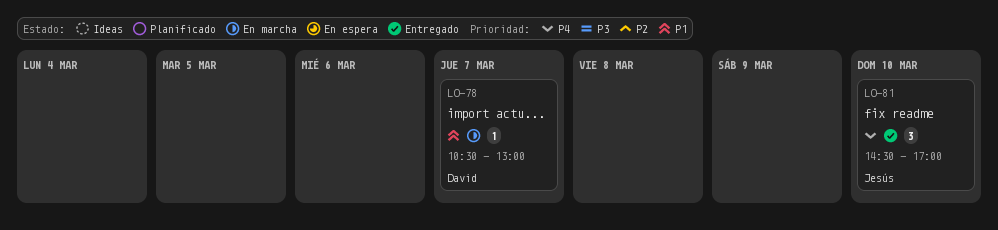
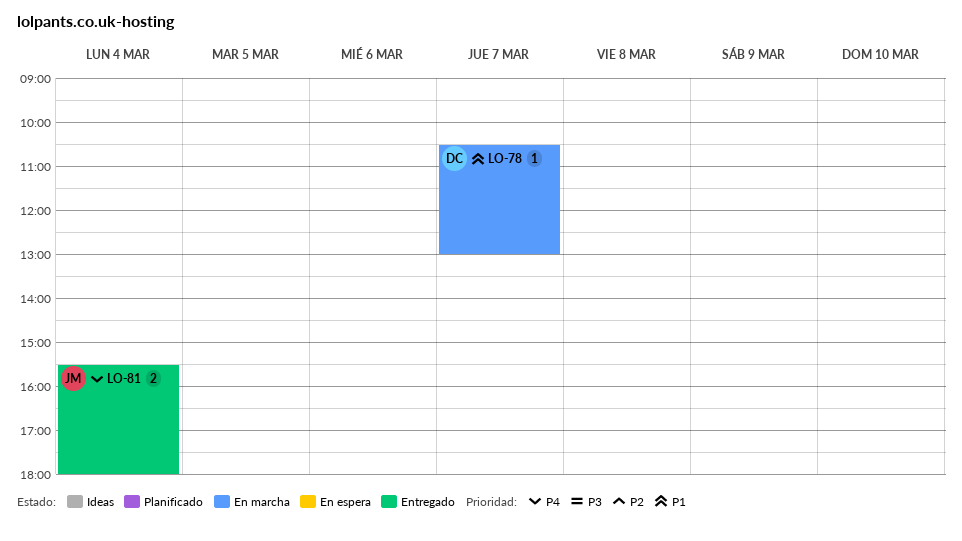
LO-81, estimate: 3 -> 2
LO-81, day: Mar 10 -> Mar 4
LO-81, begins: 14:30 -> 15:30
LO-81, ends: 17:00 -> 18:00

